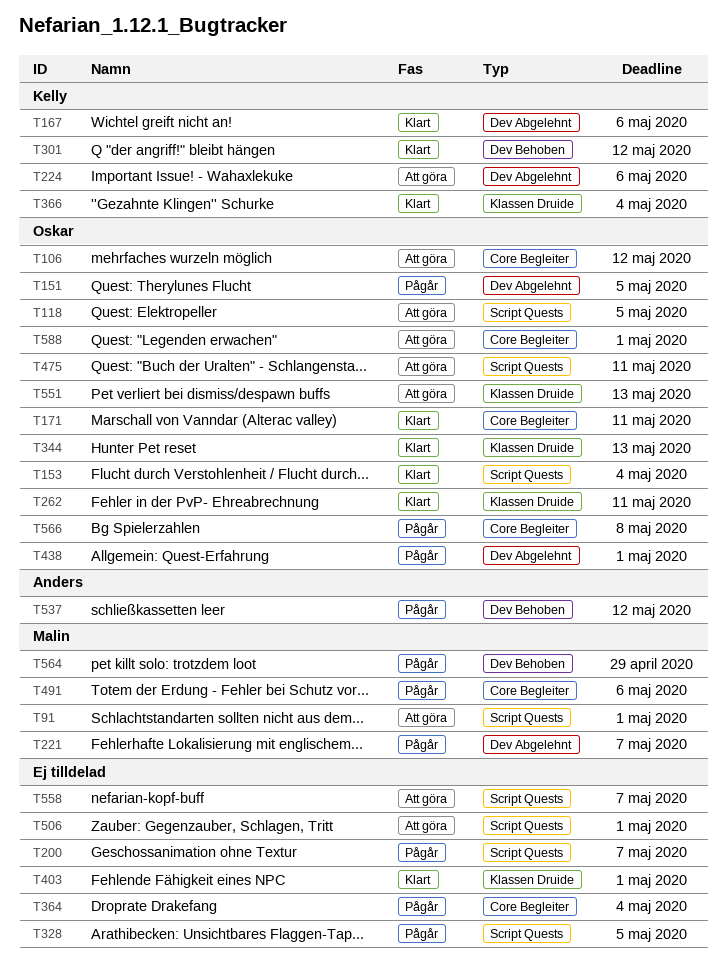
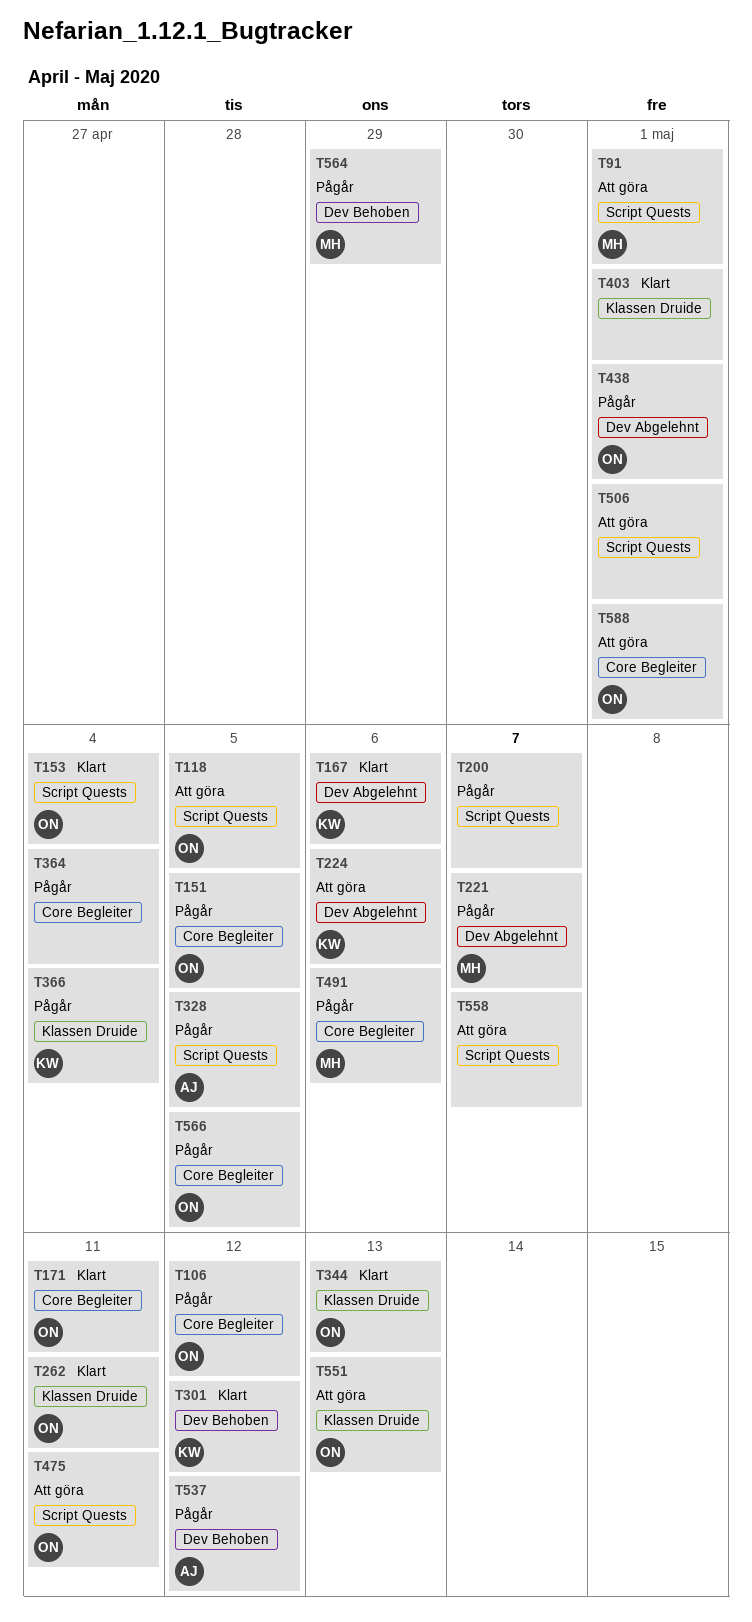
T106, status: Att göra -> Pågår
T151, label: Dev Abgelehnt -> Core Begleiter
T328, owner: none -> Anders
T366, status: Klart -> Pågår
T566, due: May 8 -> May 5

